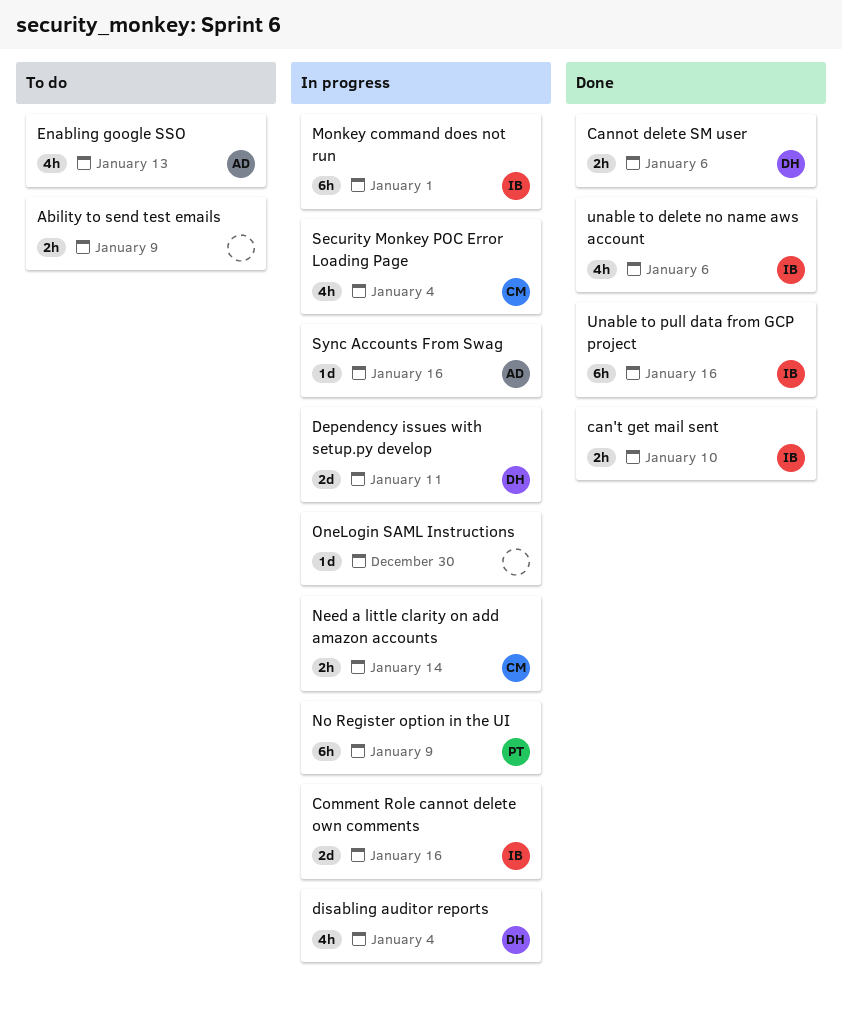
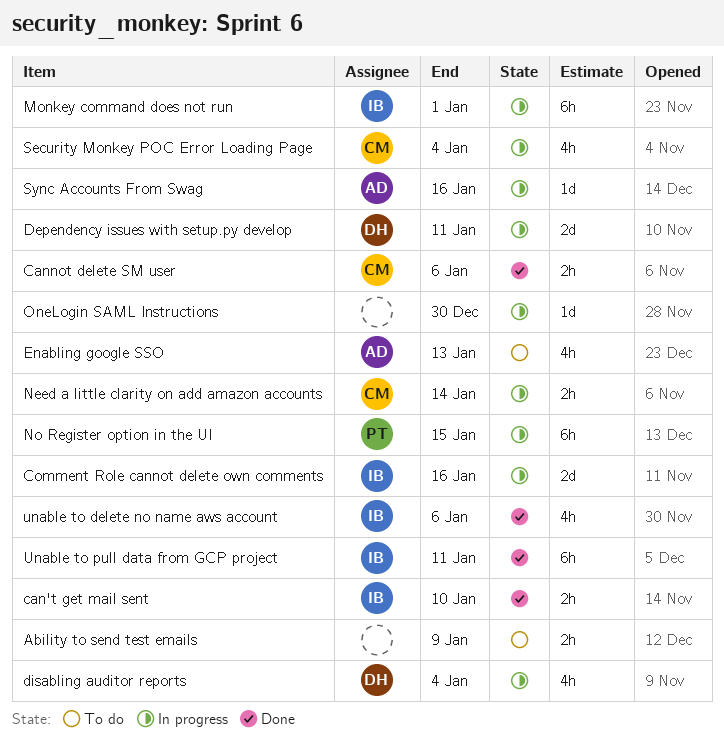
Cannot delete SM user, owner: DH -> CM
No Register option in the UI, due: Jan 9 -> Jan 15
Unable to pull data from GCP project, due: Jan 16 -> Jan 11

